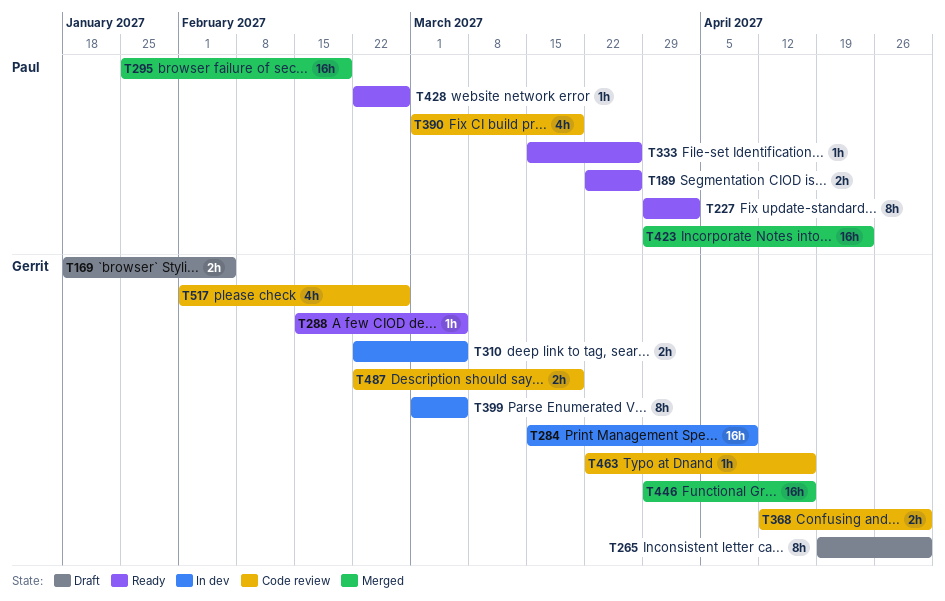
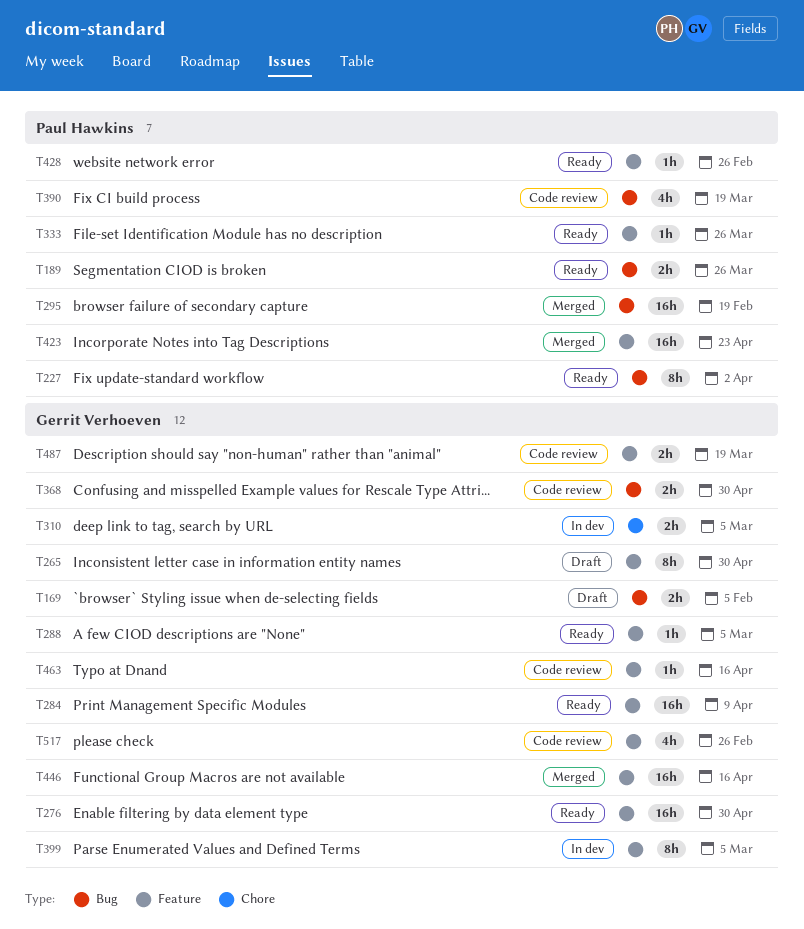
T276: none -> present
T284, status: In dev -> Ready

